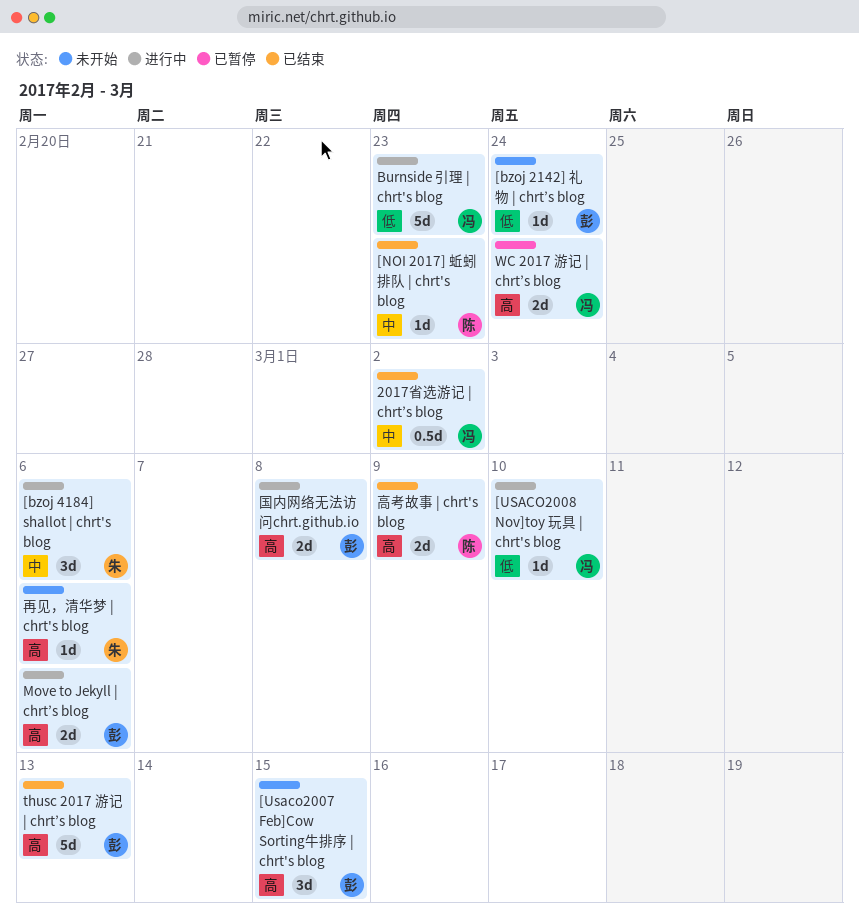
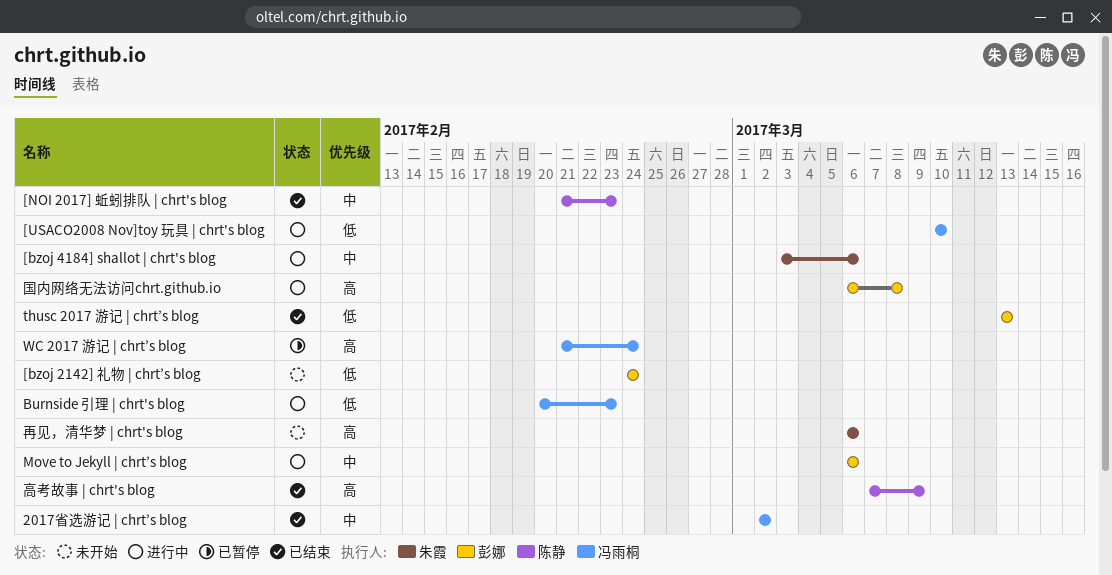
[Usaco2007 Feb]Cow Sorting牛排序 | chrt's blog: present -> none
Move to Jekyll | chrt’s blog, priority: 高 -> 中
thusc 2017 游记 | chrt’s blog, priority: 高 -> 低

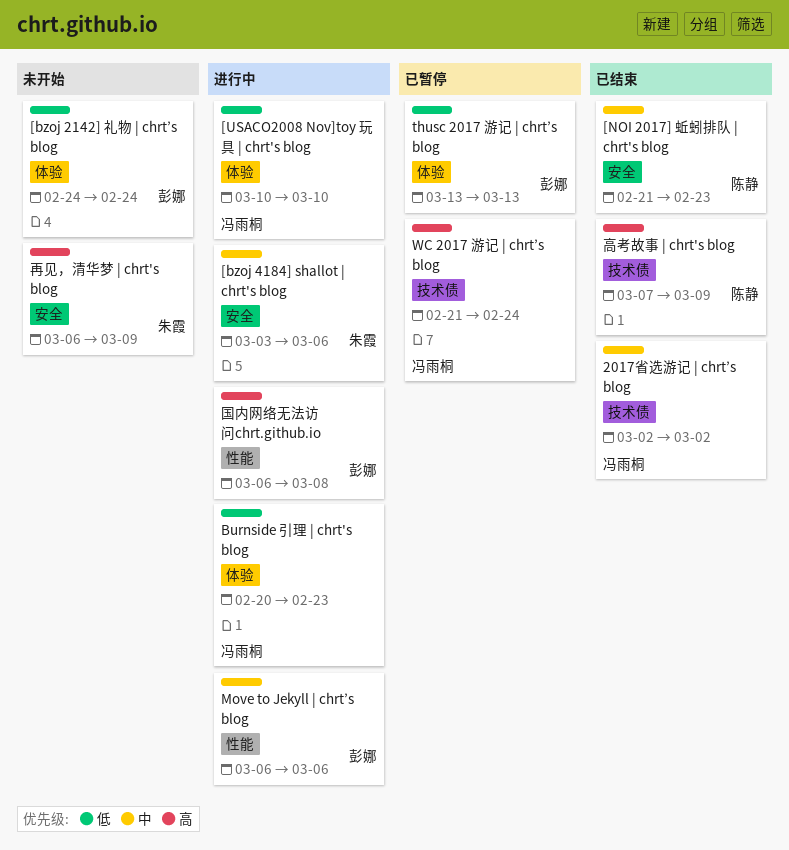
thusc 2017 游记 | chrt’s blog, status: 已结束 -> 已暂停
再见，清华梦 | chrt's blog, due: Mar 6 -> Mar 9

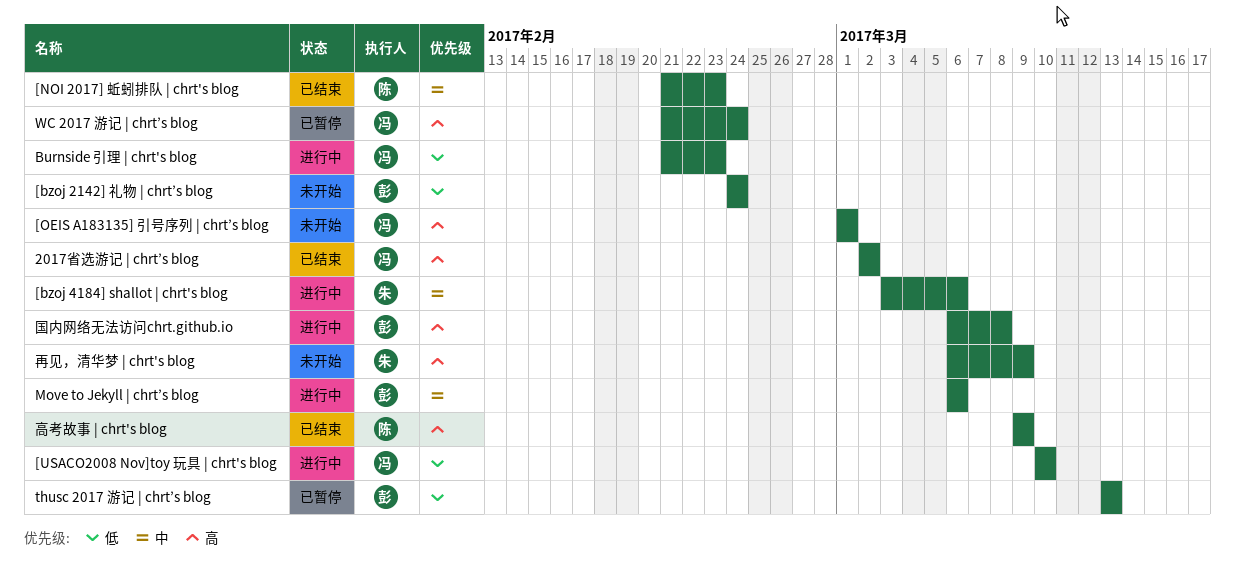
2017省选游记 | chrt’s blog, priority: 中 -> 高
[OEIS A183135] 引号序列 | chrt’s blog: none -> present
Burnside 引理 | chrt's blog, start: Feb 20 -> Feb 21
高考故事 | chrt's blog, start: Mar 7 -> Mar 9

